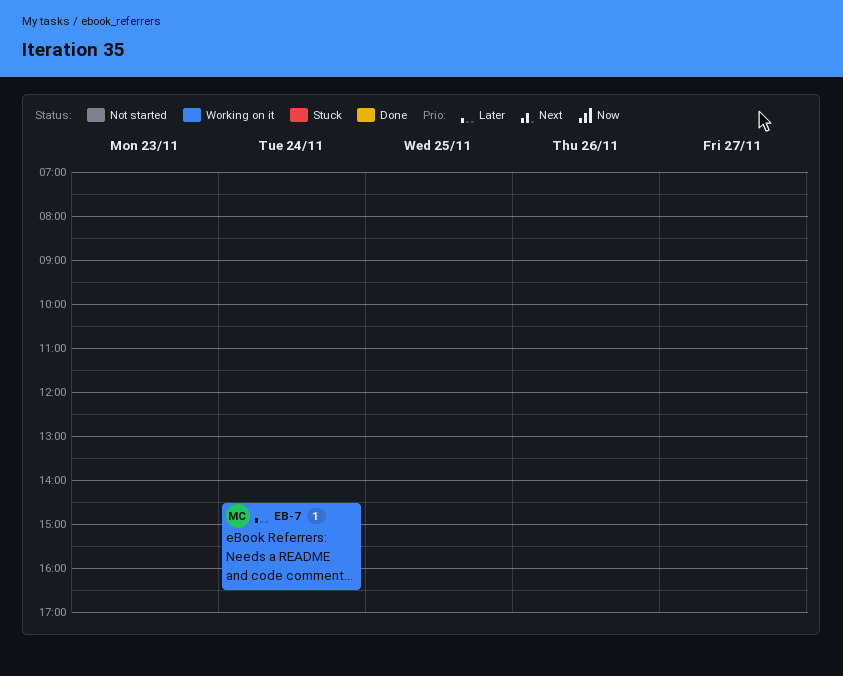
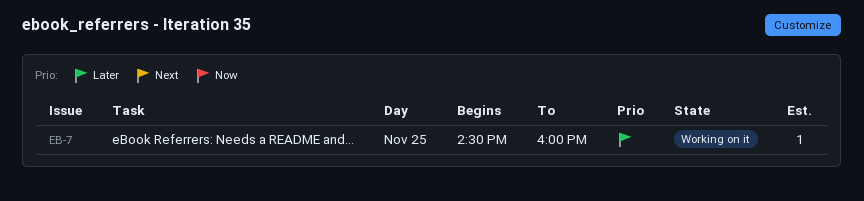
EB-7, day: Nov 24 -> Nov 25
EB-7, ends: 16:30 -> 16:00

